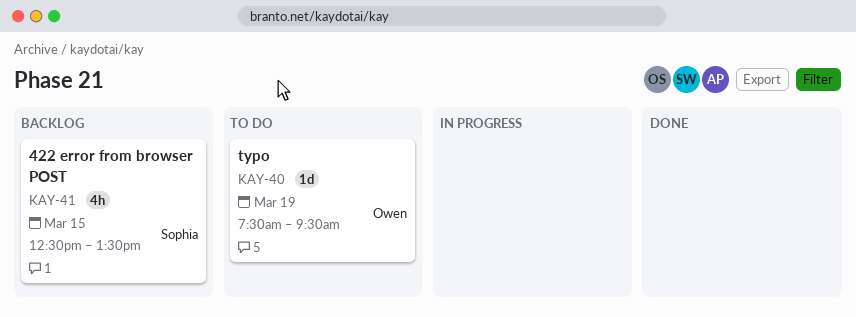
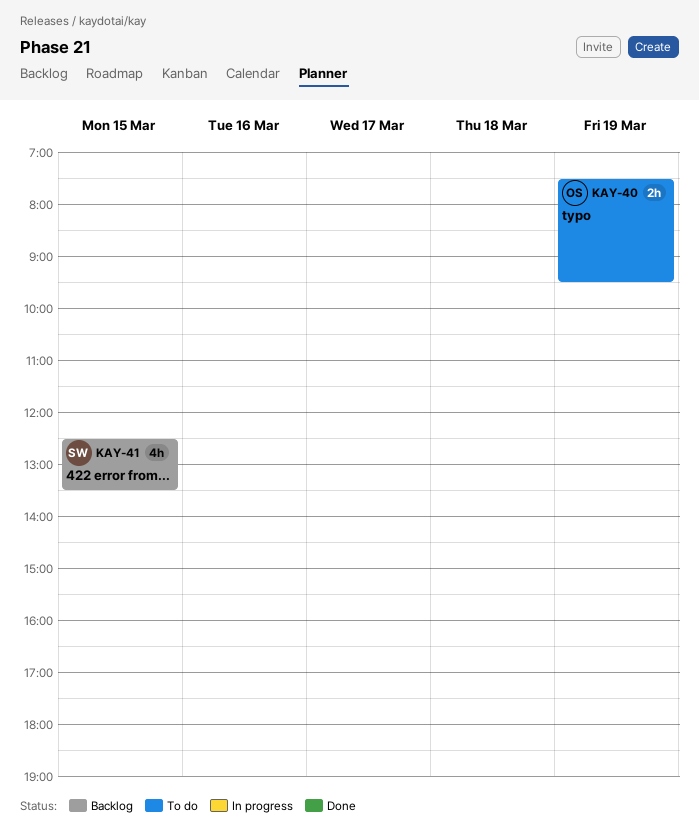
KAY-40, estimate: 1d -> 2h

